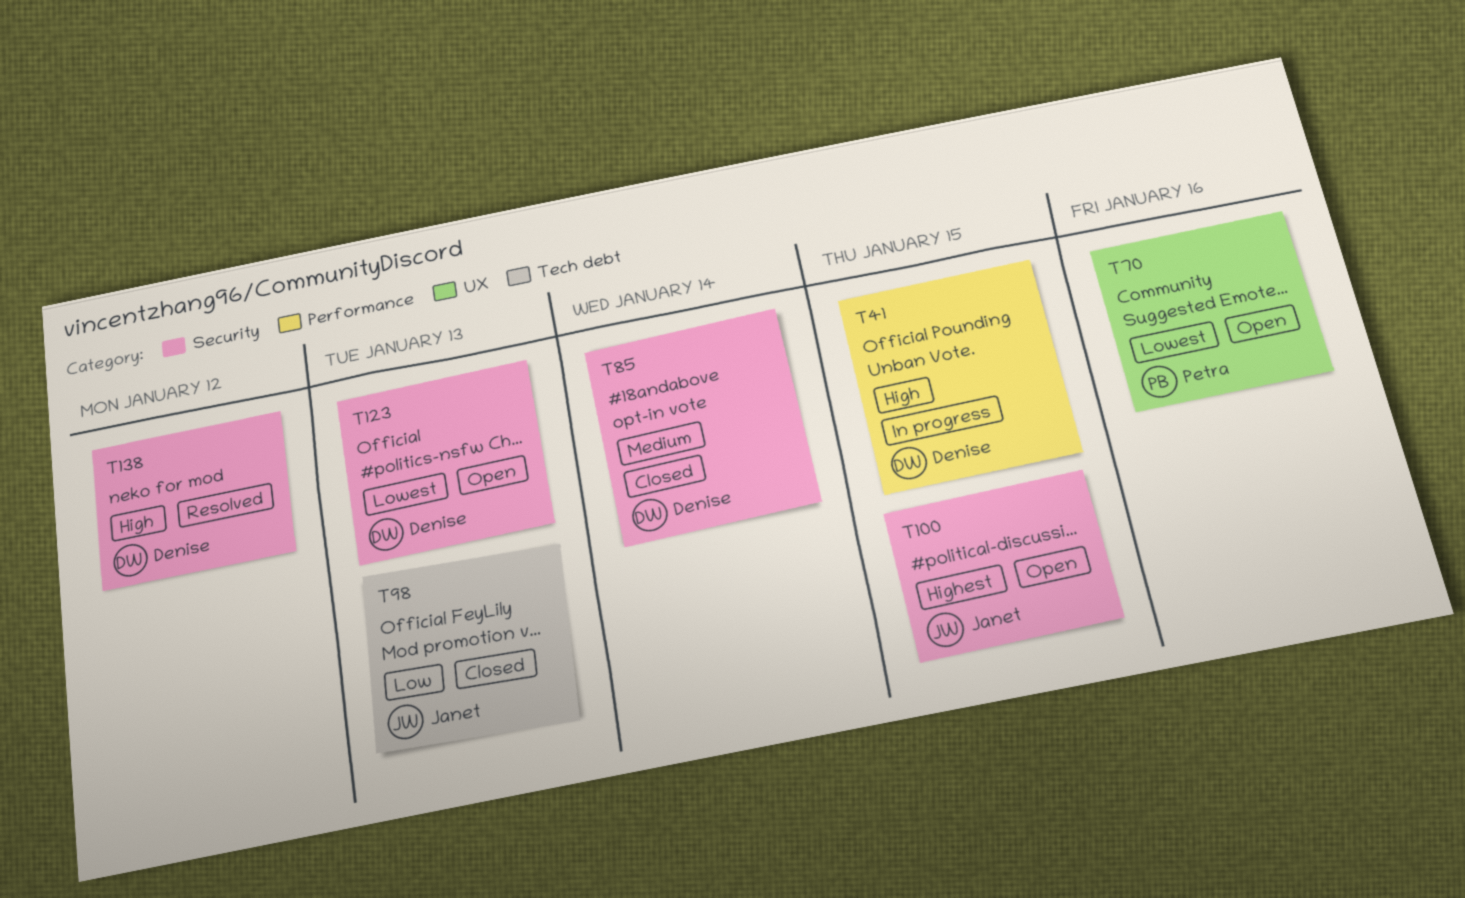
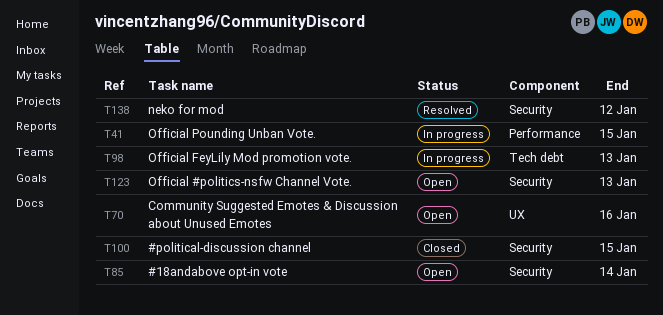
T85, status: Closed -> Open
T98, status: Closed -> In progress
T100, status: Open -> Closed

